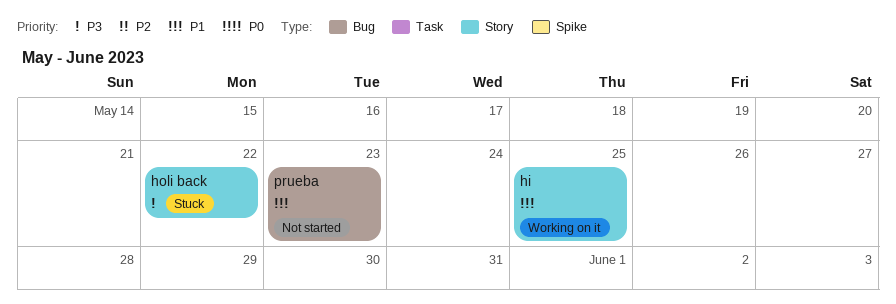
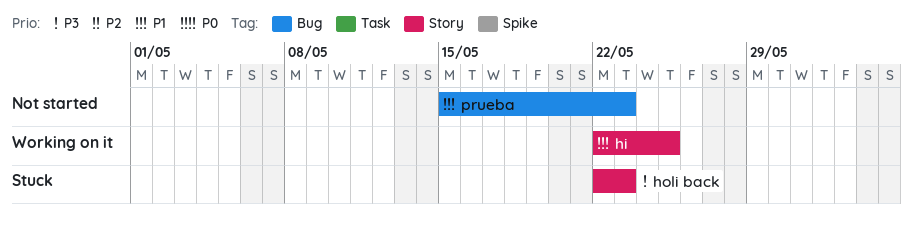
holi back, due: May 22 -> May 23

